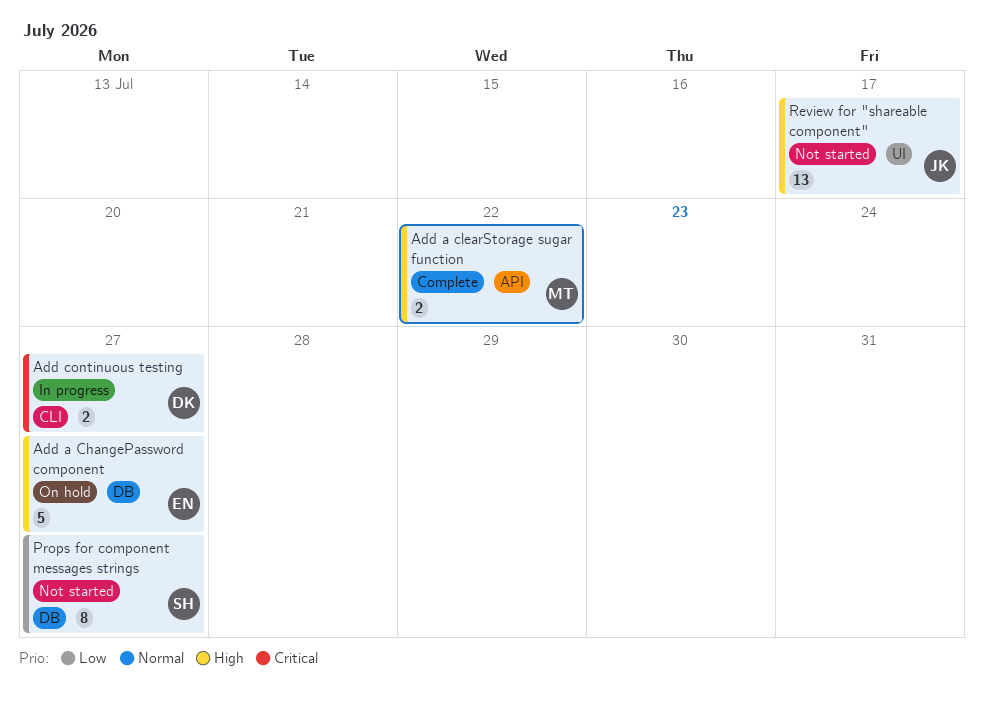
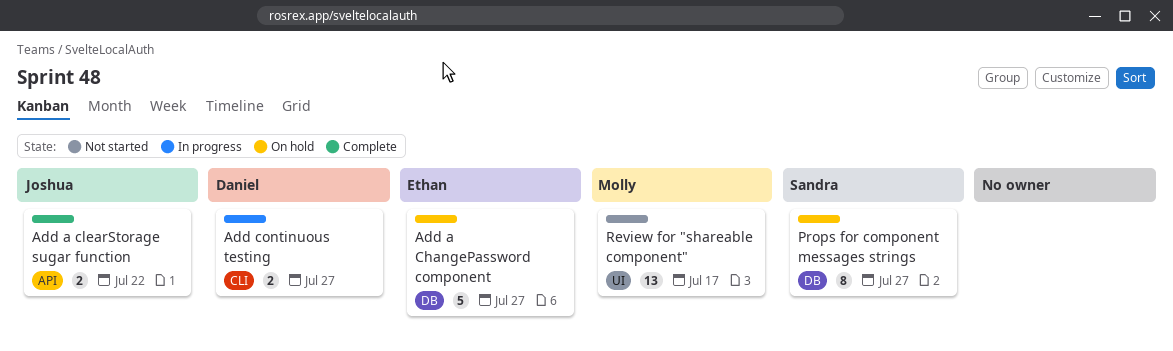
Add a clearStorage sugar function, owner: Molly -> Joshua
Props for component messages strings, status: Not started -> On hold
Review for "shareable component", owner: Joshua -> Molly

